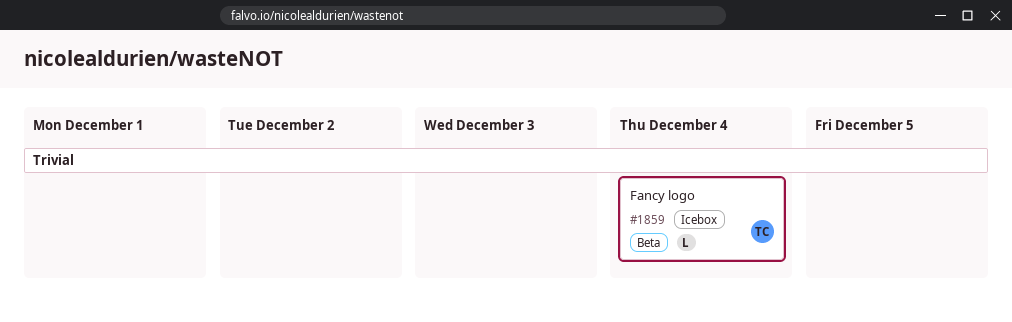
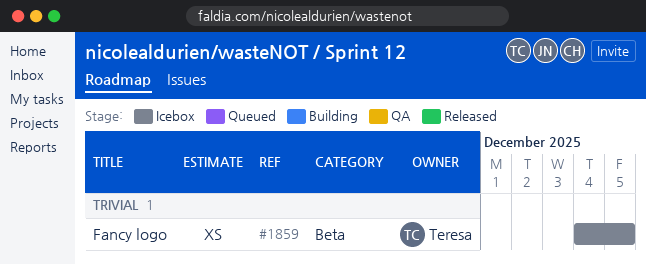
#1859, estimate: L -> XS
#1859, due: Dec 4 -> Dec 5

